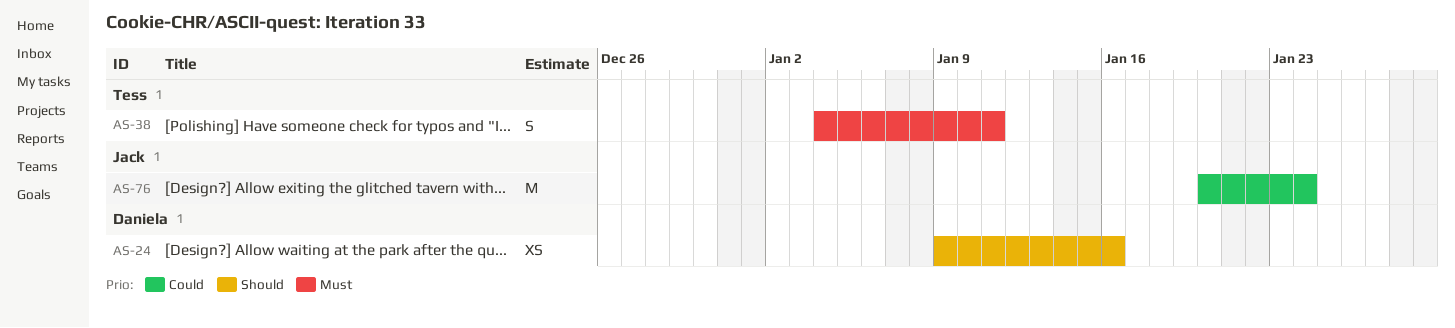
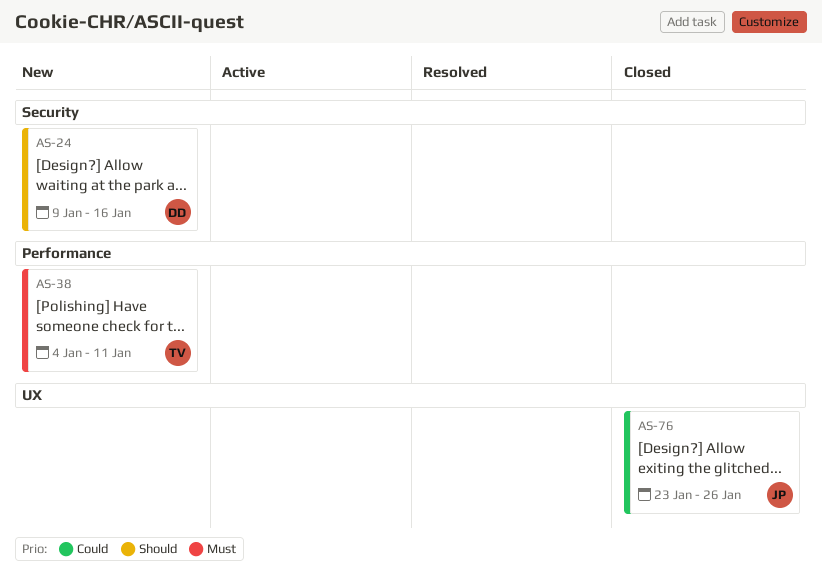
AS-76, start: Jan 20 -> Jan 23
AS-76, due: Jan 24 -> Jan 26

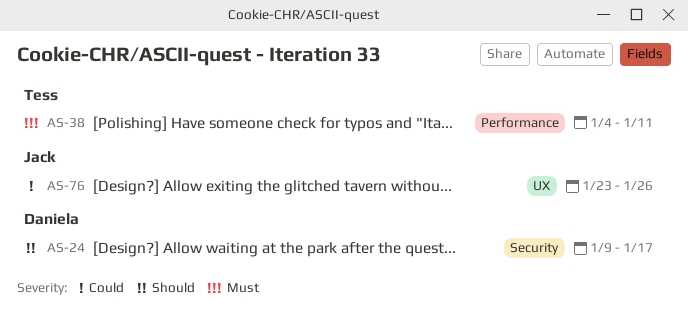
AS-24, due: Jan 16 -> Jan 17

